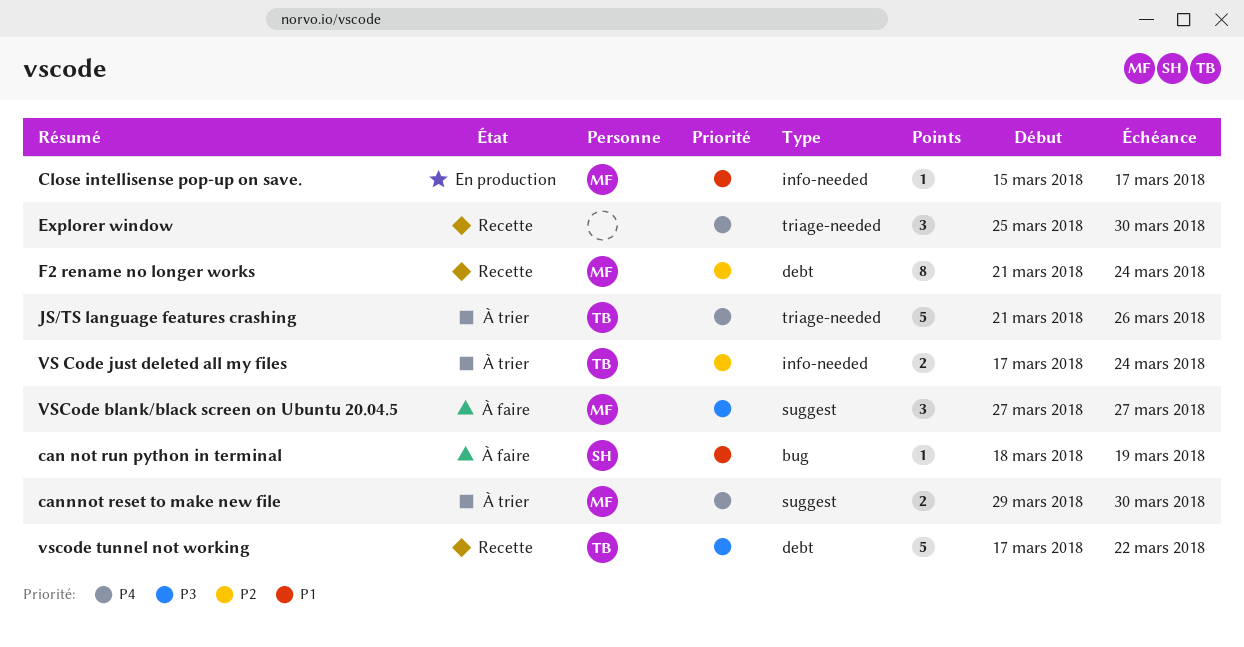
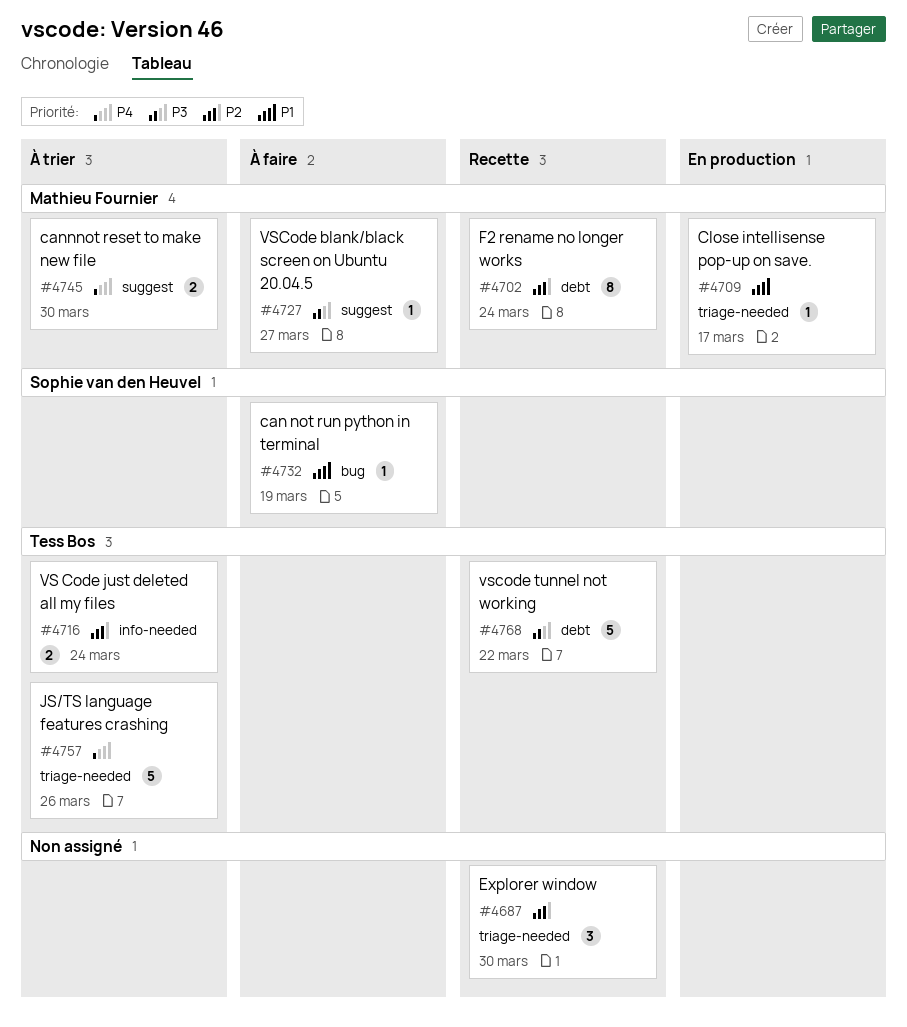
Close intellisense pop-up on save., label: info-needed -> triage-needed
Explorer window, priority: P4 -> P2
VSCode blank/black screen on Ubuntu 20.04.5, estimate: 3 -> 1

